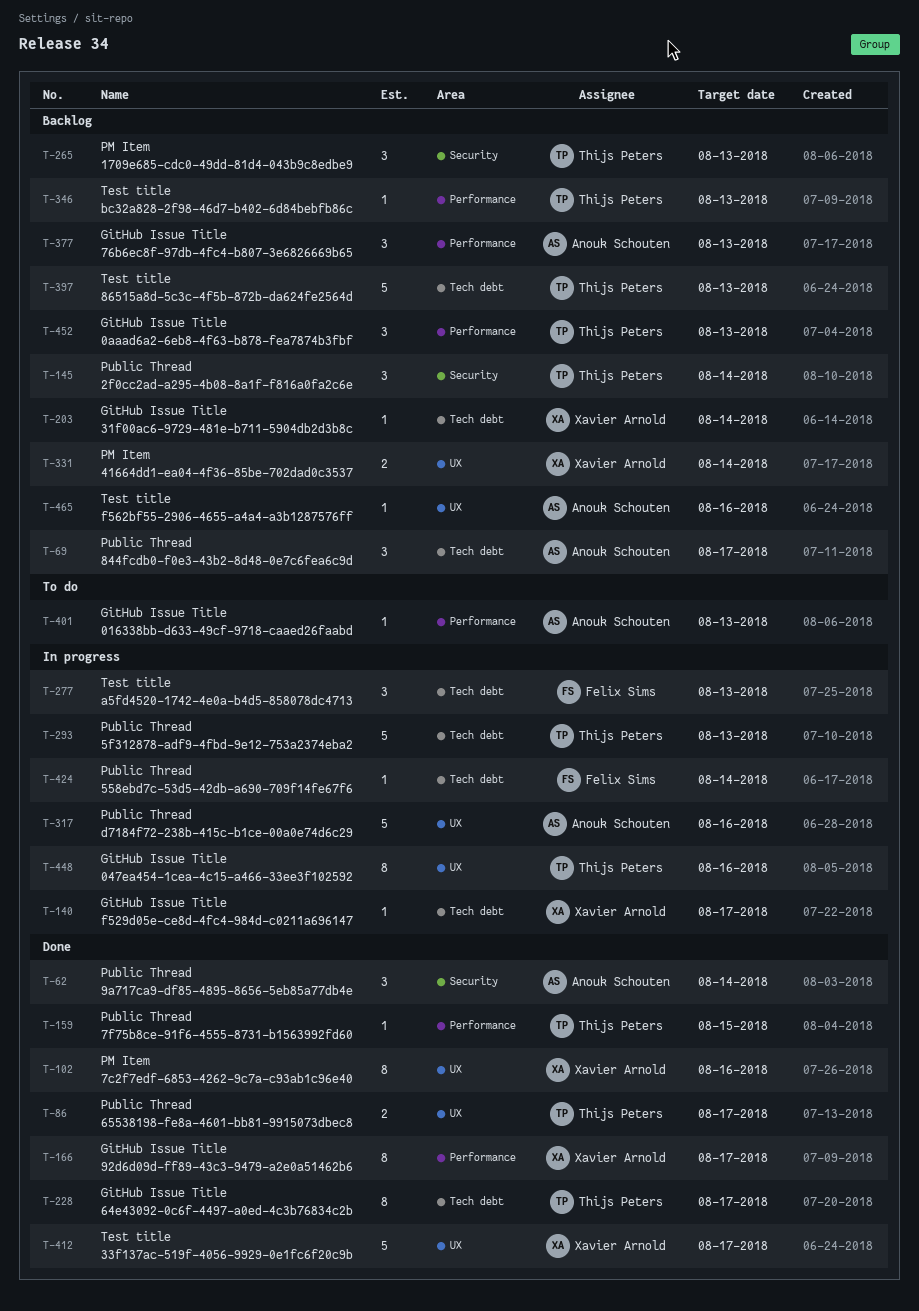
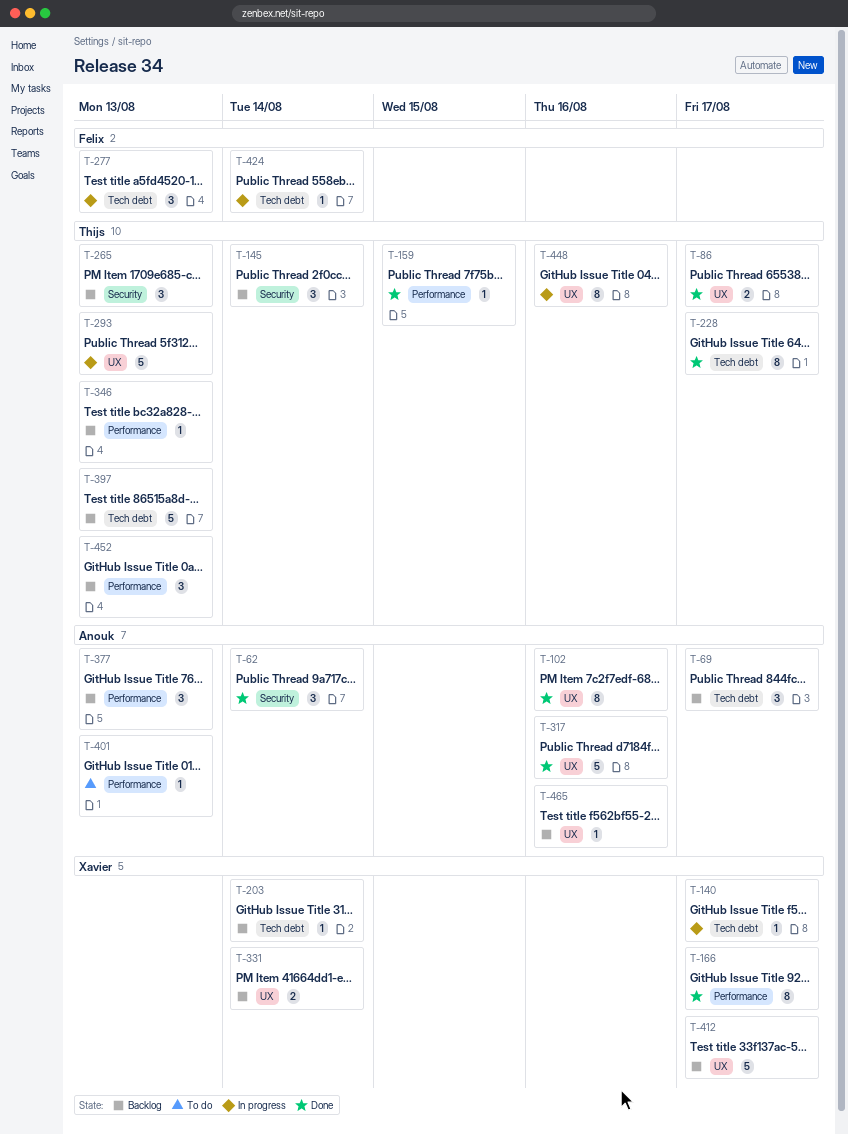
T-102, owner: Xavier Arnold -> Anouk Schouten
T-293, label: Tech debt -> UX
T-317, status: In progress -> Done
T-412, status: Done -> Backlog

